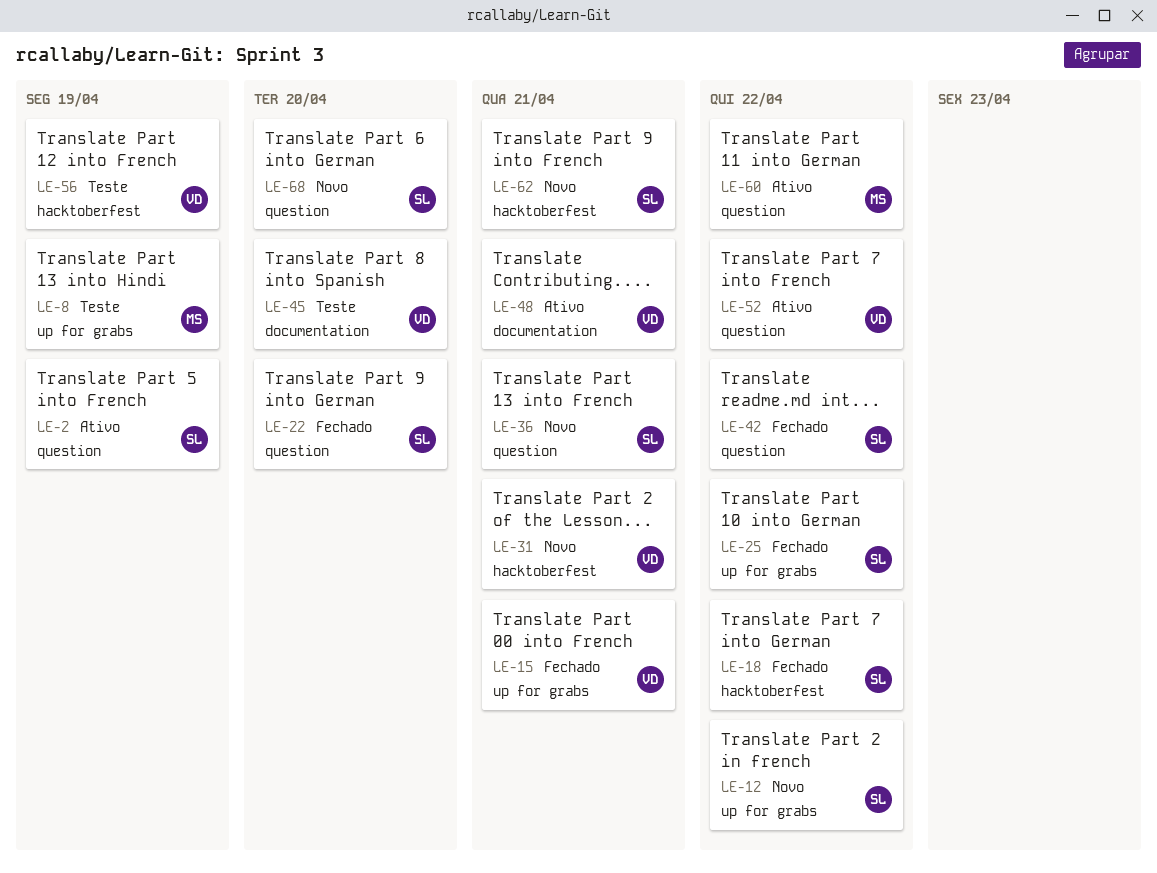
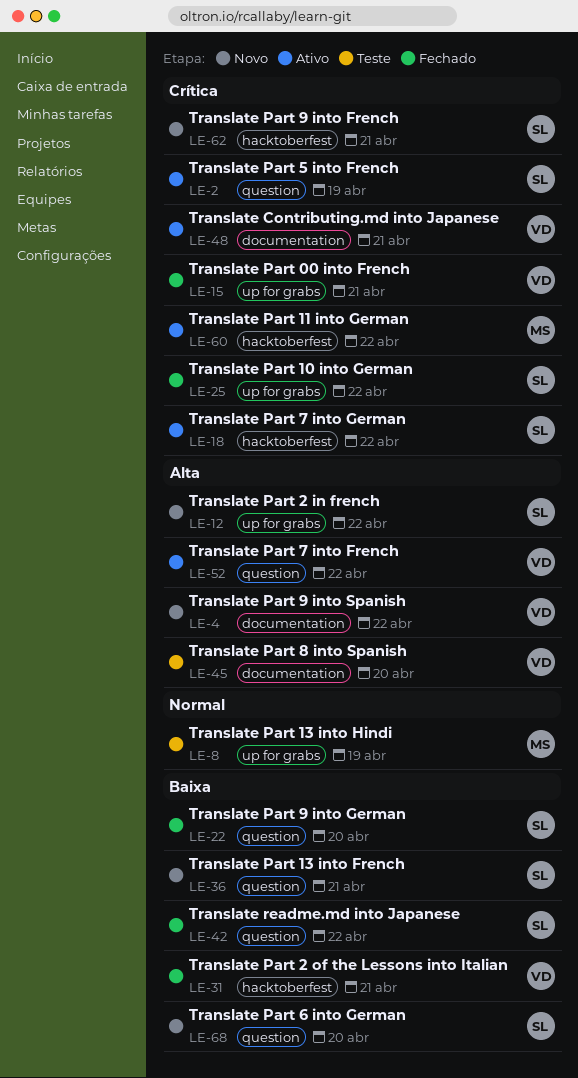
LE-4: none -> present
LE-18, status: Fechado -> Ativo
LE-31, status: Novo -> Fechado
LE-56: present -> none
LE-60, label: question -> hacktoberfest

